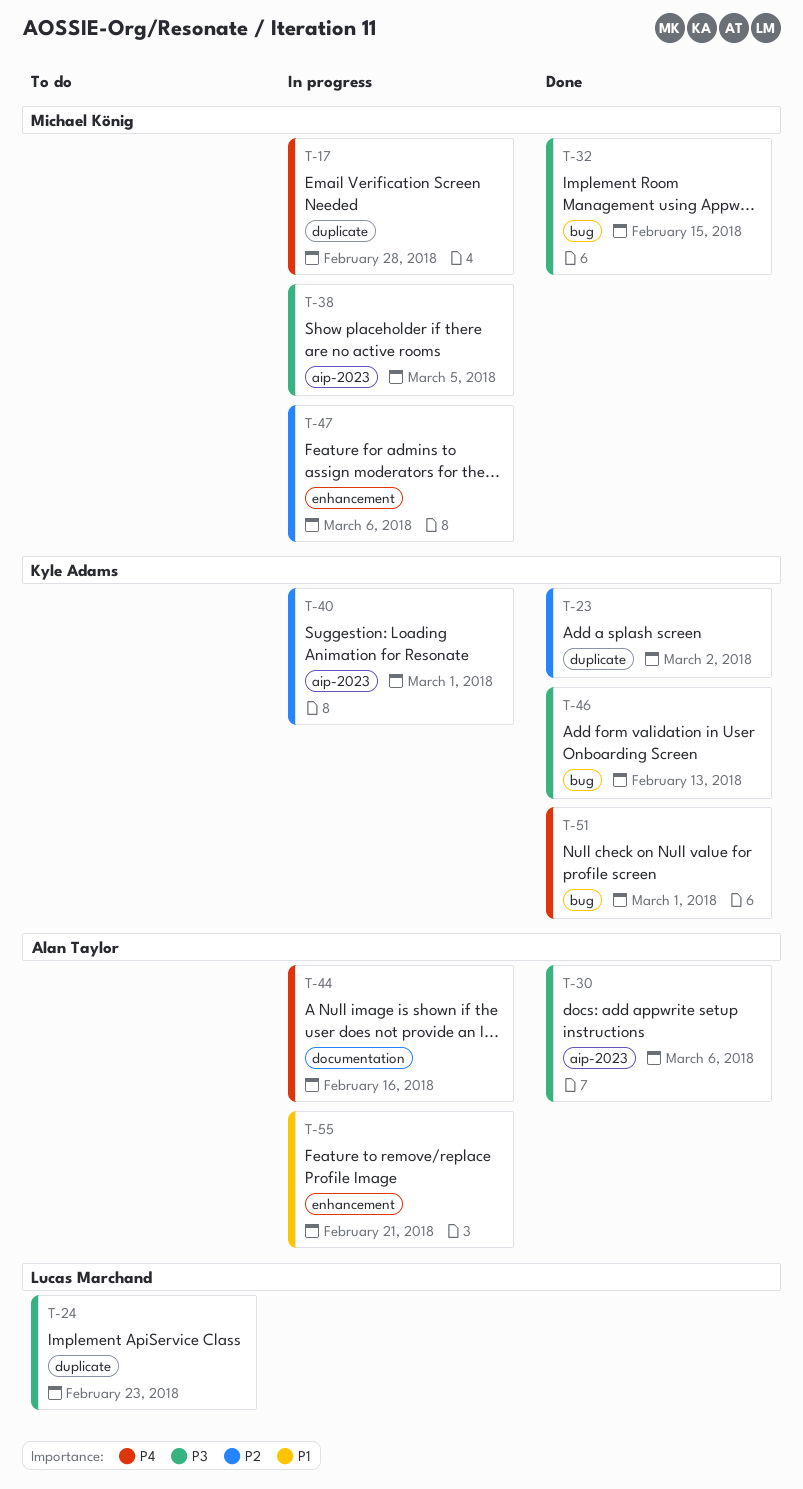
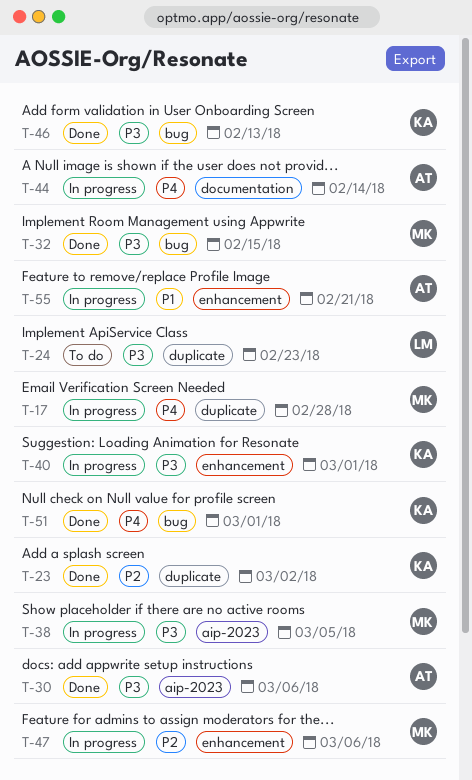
T-40, priority: P2 -> P3
T-40, label: aip-2023 -> enhancement
T-44, due: Feb 16 -> Feb 14

